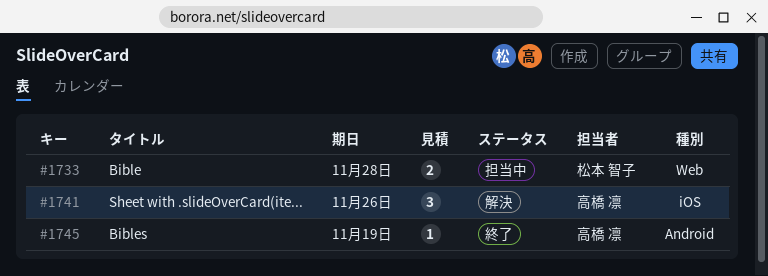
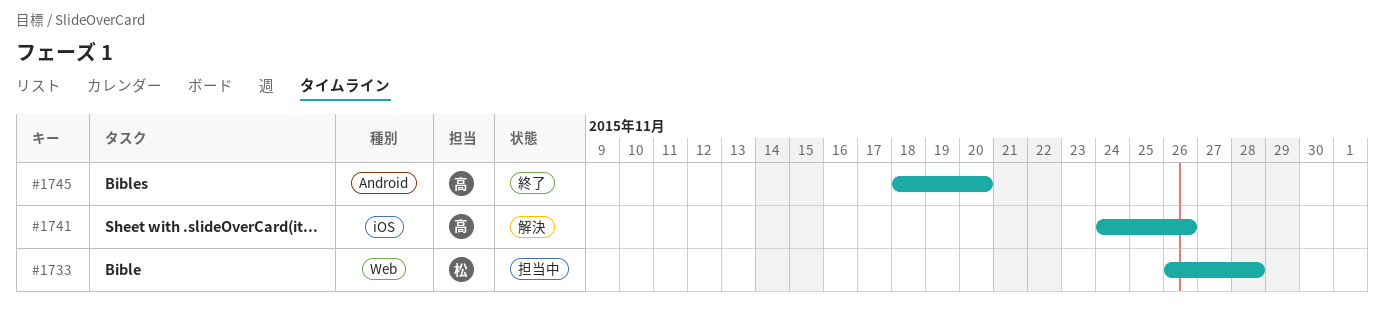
#1745, due: Nov 19 -> Nov 20

